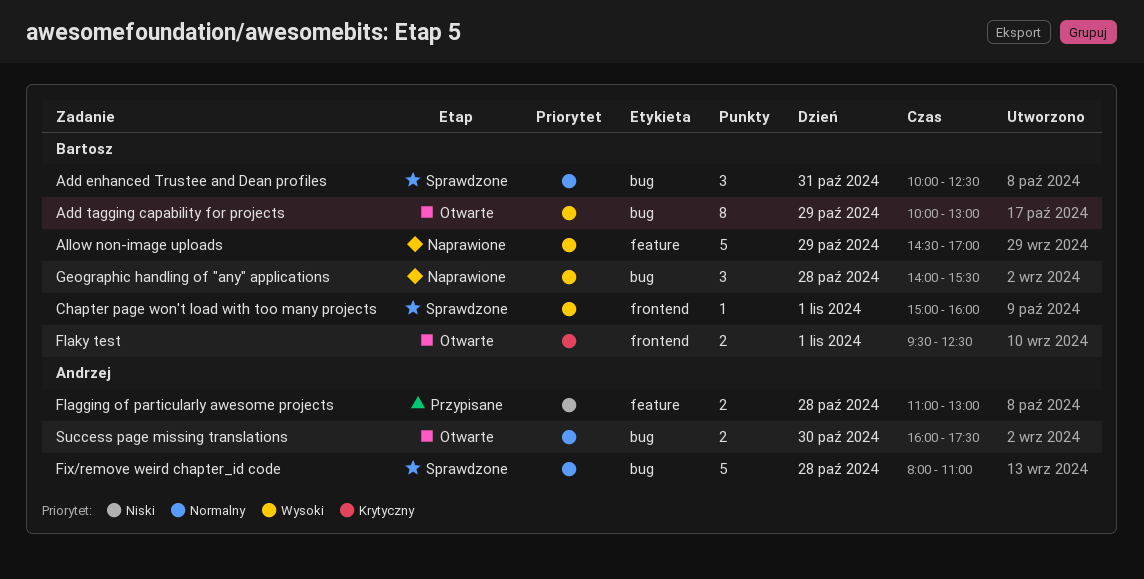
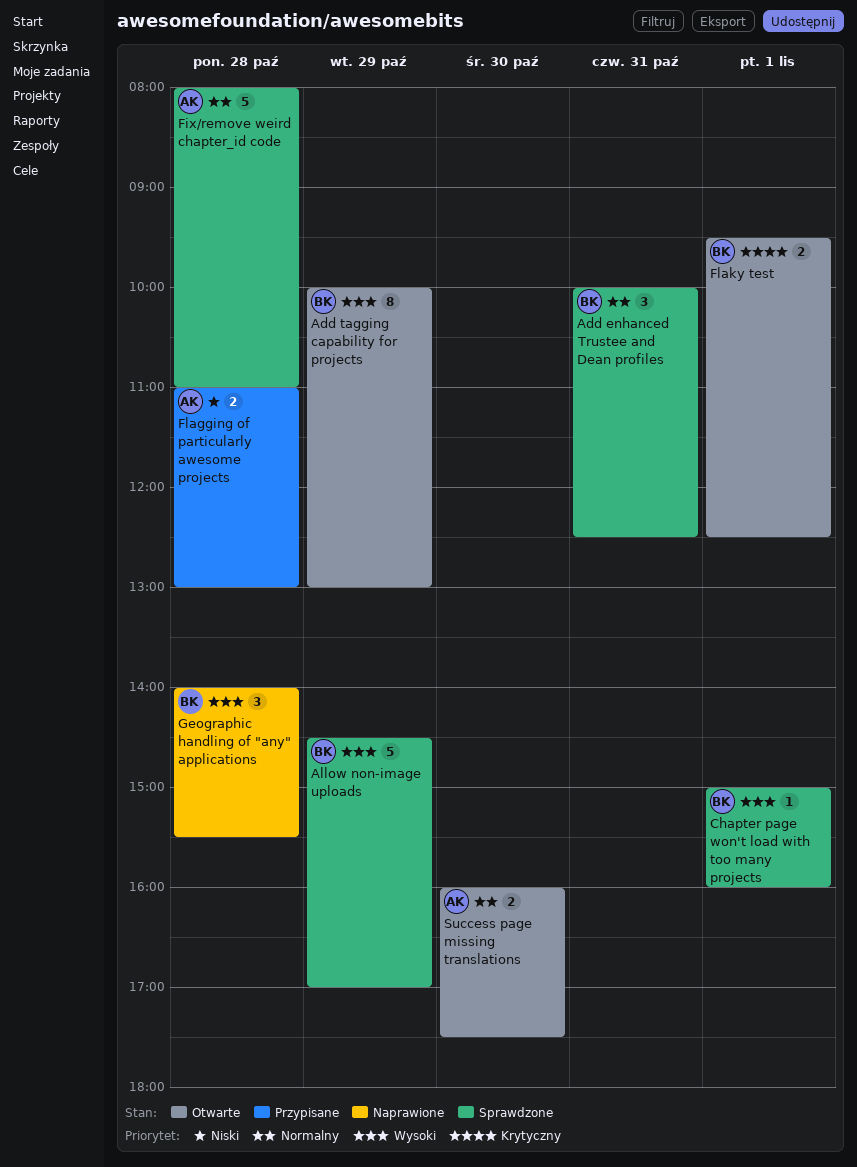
Allow non-image uploads, status: Naprawione -> Sprawdzone

